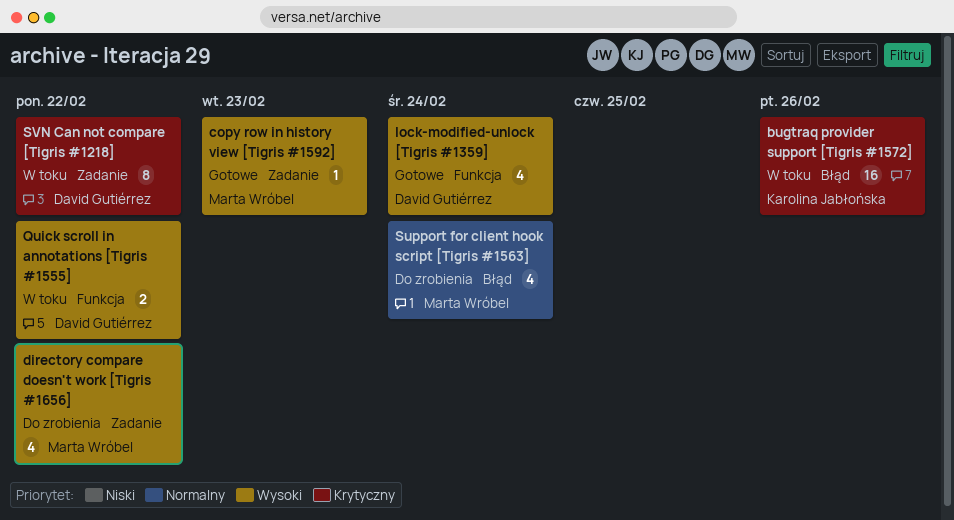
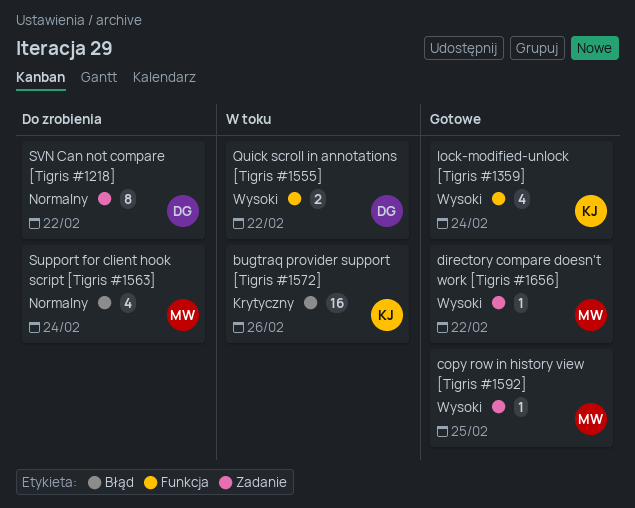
copy row in history view [Tigris #1592], due: Feb 23 -> Feb 25
directory compare doesn't work [Tigris #1656], status: Do zrobienia -> Gotowe
directory compare doesn't work [Tigris #1656], estimate: 4 -> 1
lock-modified-unlock [Tigris #1359], owner: David Gutiérrez -> Karolina Jabłońska
SVN Can not compare [Tigris #1218], status: W toku -> Do zrobienia
SVN Can not compare [Tigris #1218], priority: Krytyczny -> Normalny

